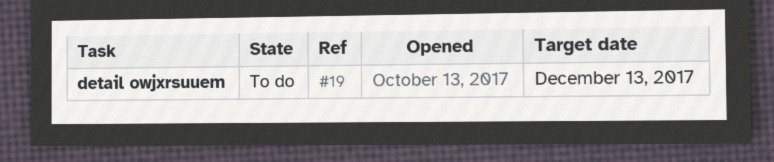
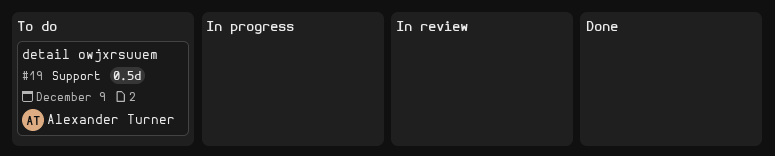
#19, due: Dec 13 -> Dec 9

